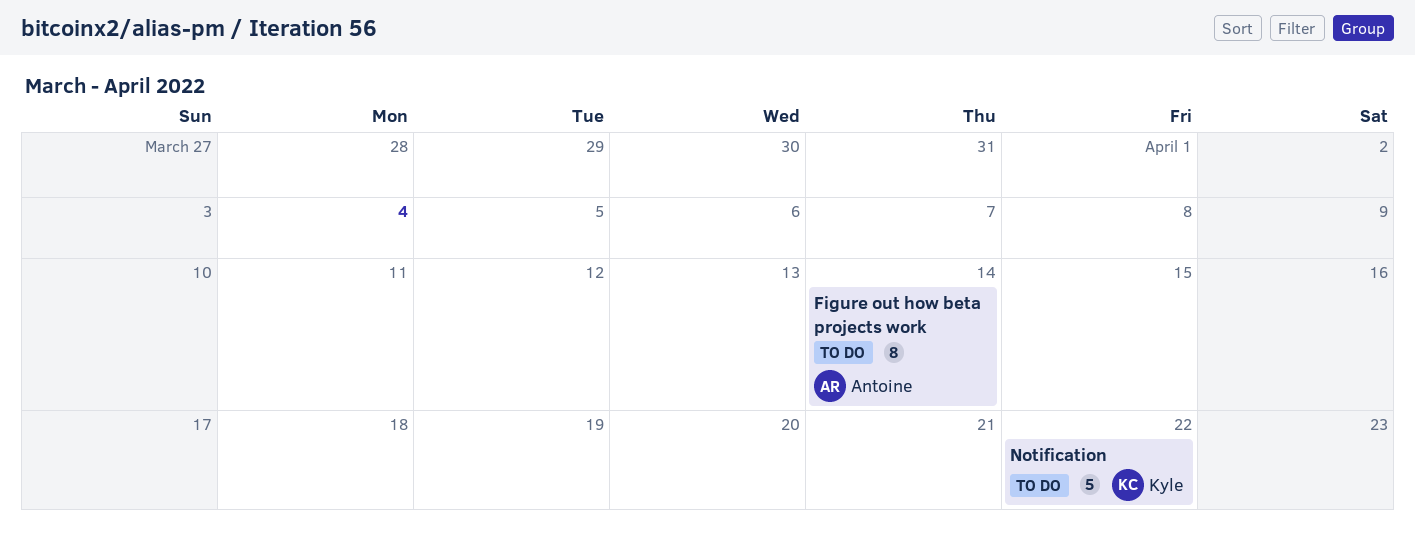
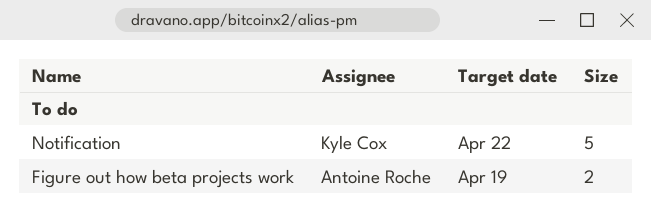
Figure out how beta projects work, estimate: 8 -> 2
Figure out how beta projects work, due: Apr 14 -> Apr 19

